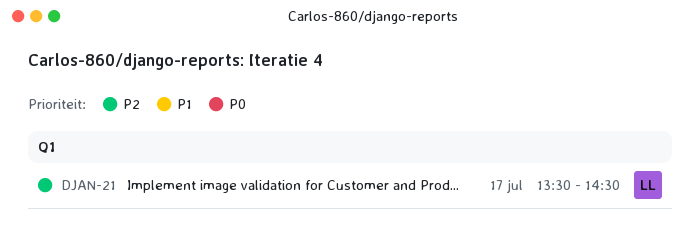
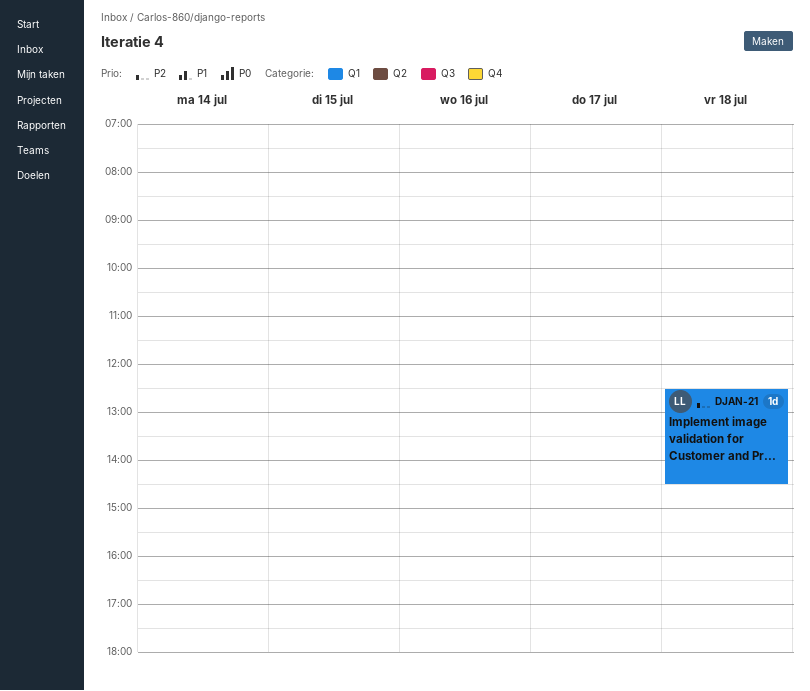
DJAN-21, day: Jul 17 -> Jul 18
DJAN-21, begins: 13:30 -> 12:30

